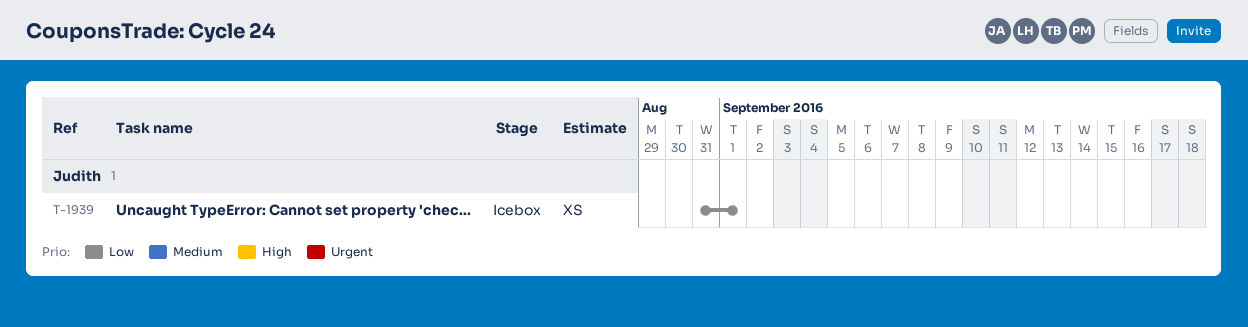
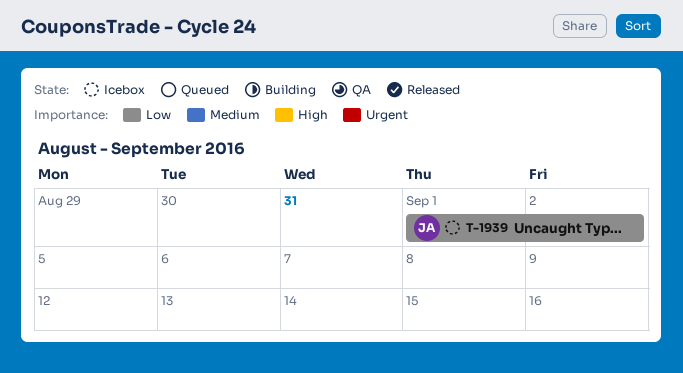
T-1939, start: Aug 31 -> Sep 1
T-1939, due: Sep 1 -> Sep 2

